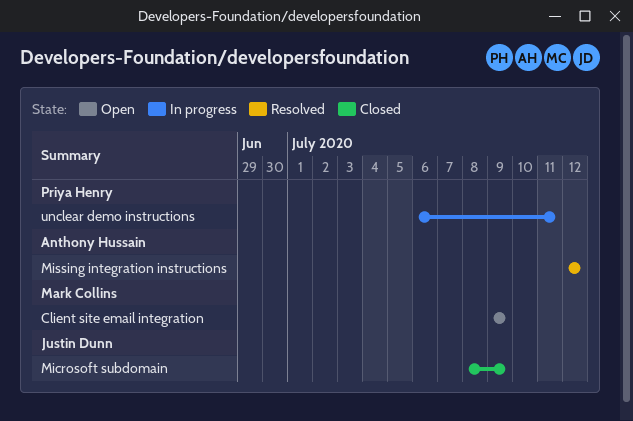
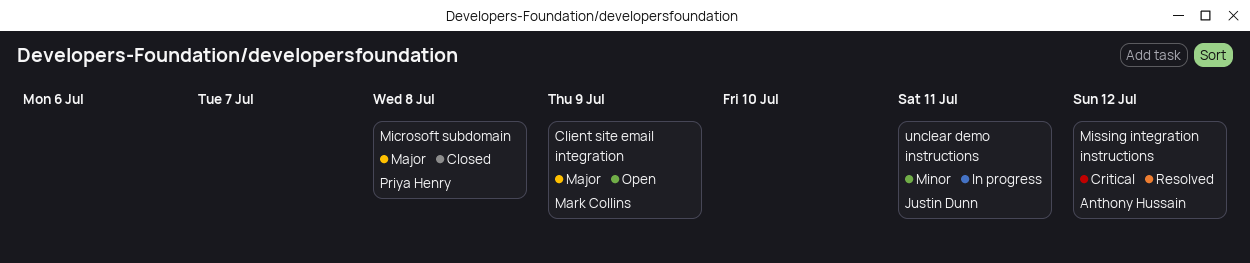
Microsoft subdomain, owner: Justin Dunn -> Priya Henry
Microsoft subdomain, due: Jul 9 -> Jul 8
unclear demo instructions, owner: Priya Henry -> Justin Dunn

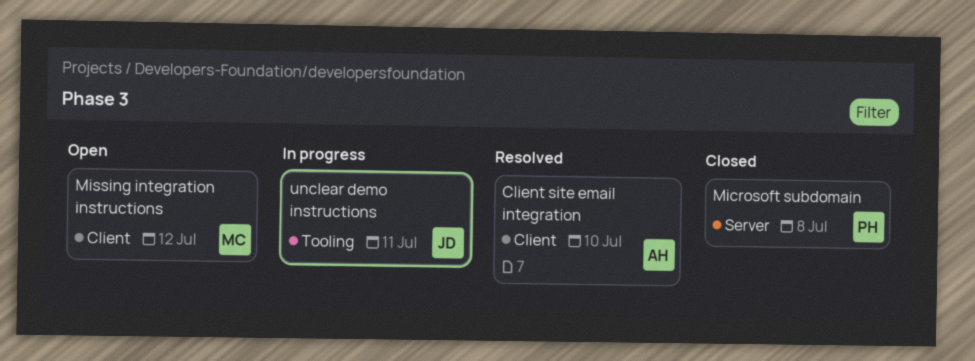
Client site email integration, status: Open -> Resolved
Client site email integration, owner: Mark Collins -> Anthony Hussain
Client site email integration, due: Jul 9 -> Jul 10
Missing integration instructions, status: Resolved -> Open
Missing integration instructions, owner: Anthony Hussain -> Mark Collins

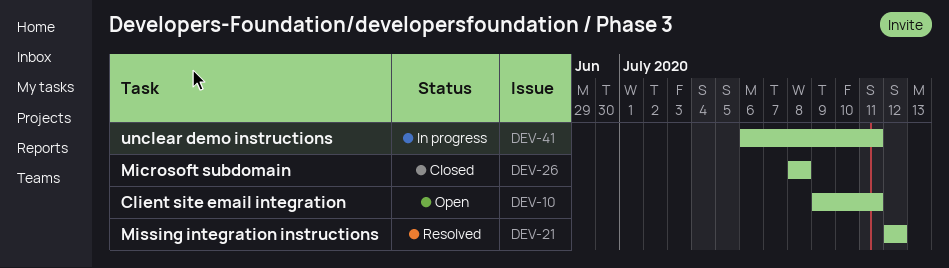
Client site email integration, status: Resolved -> Open
Client site email integration, due: Jul 10 -> Jul 11
Missing integration instructions, status: Open -> Resolved

